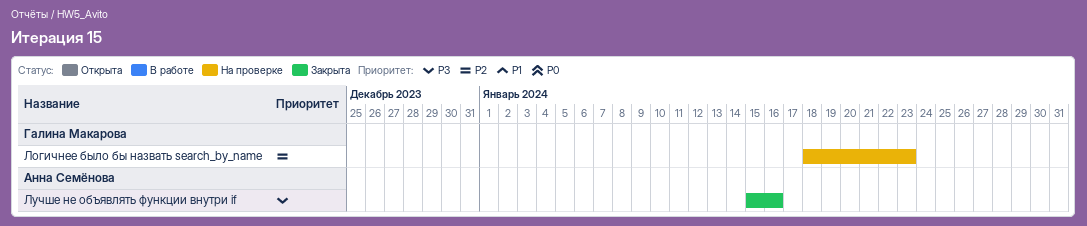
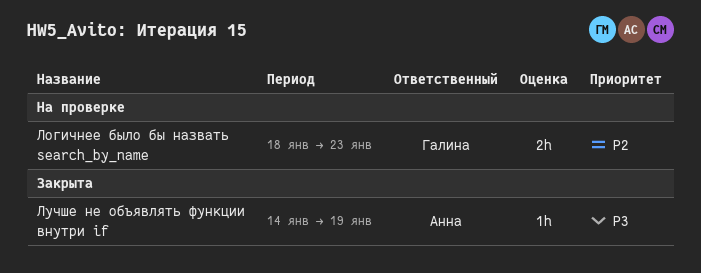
Лучше не объявлять функции внутри if, start: Jan 15 -> Jan 14
Лучше не объявлять функции внутри if, due: Jan 16 -> Jan 19

